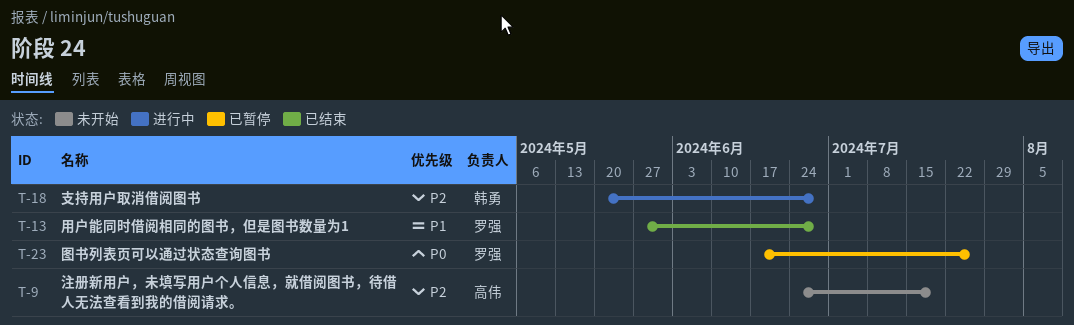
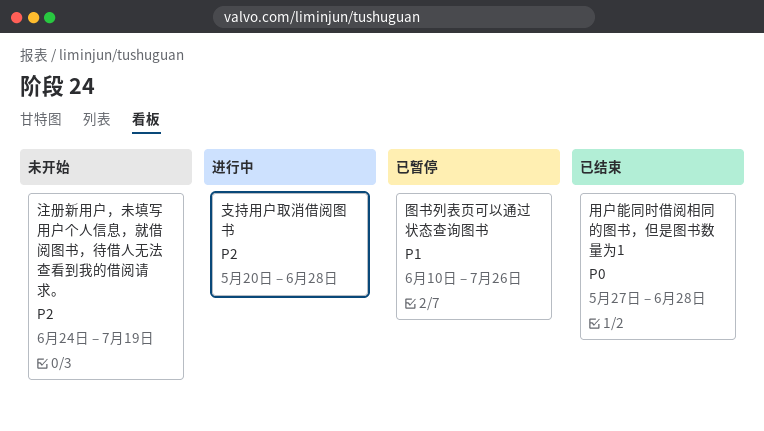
图书列表页可以通过状态查询图书, priority: P0 -> P1
图书列表页可以通过状态查询图书, start: Jun 17 -> Jun 10
用户能同时借阅相同的图书，但是图书数量为1, priority: P1 -> P0

